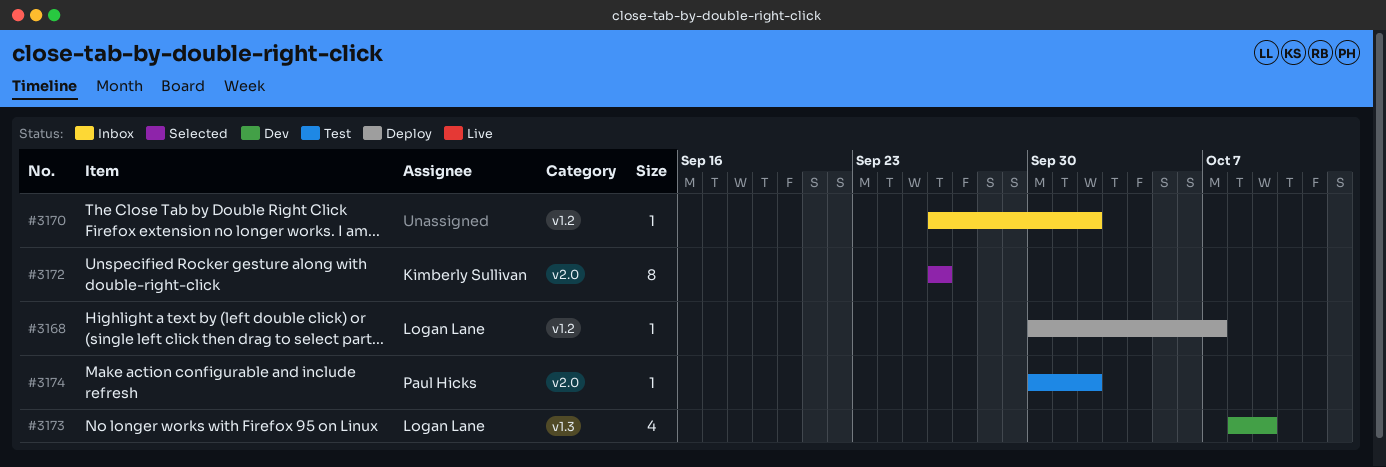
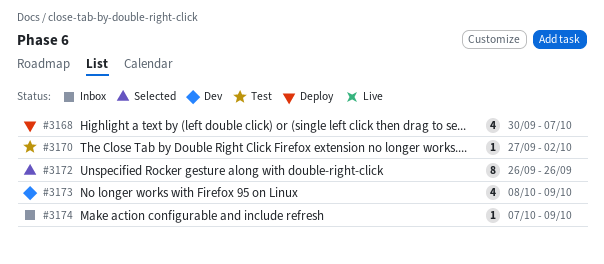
#3168, estimate: 1 -> 4
#3170, status: Inbox -> Test
#3170, start: Sep 26 -> Sep 27
#3174, status: Test -> Inbox
#3174, start: Sep 30 -> Oct 7
#3174, due: Oct 2 -> Oct 9

